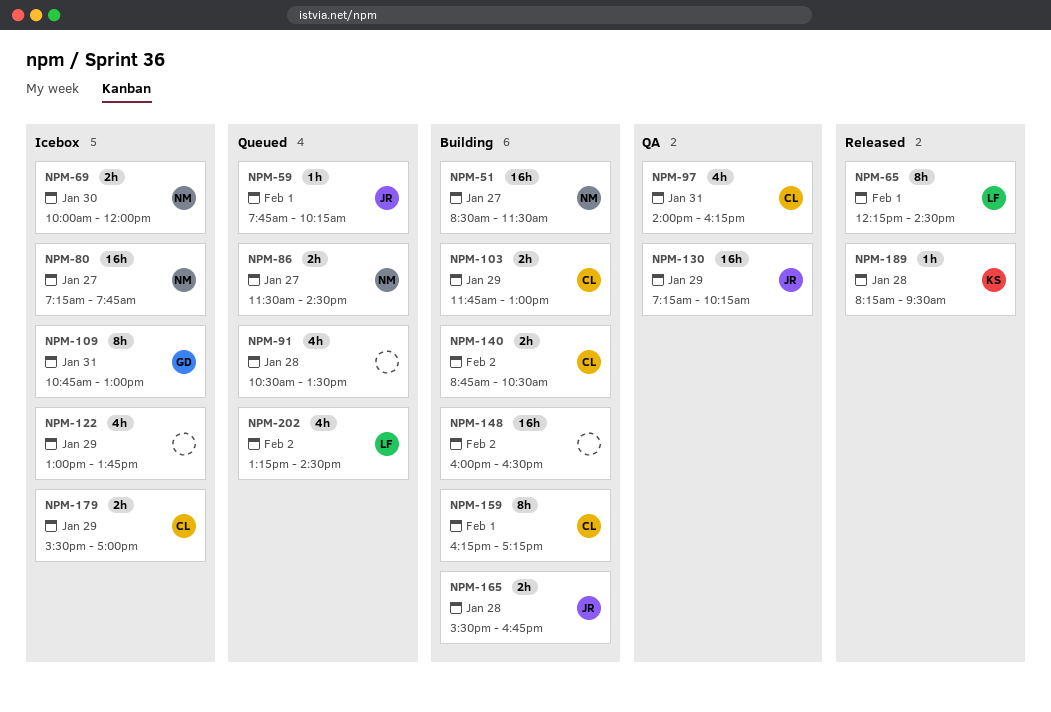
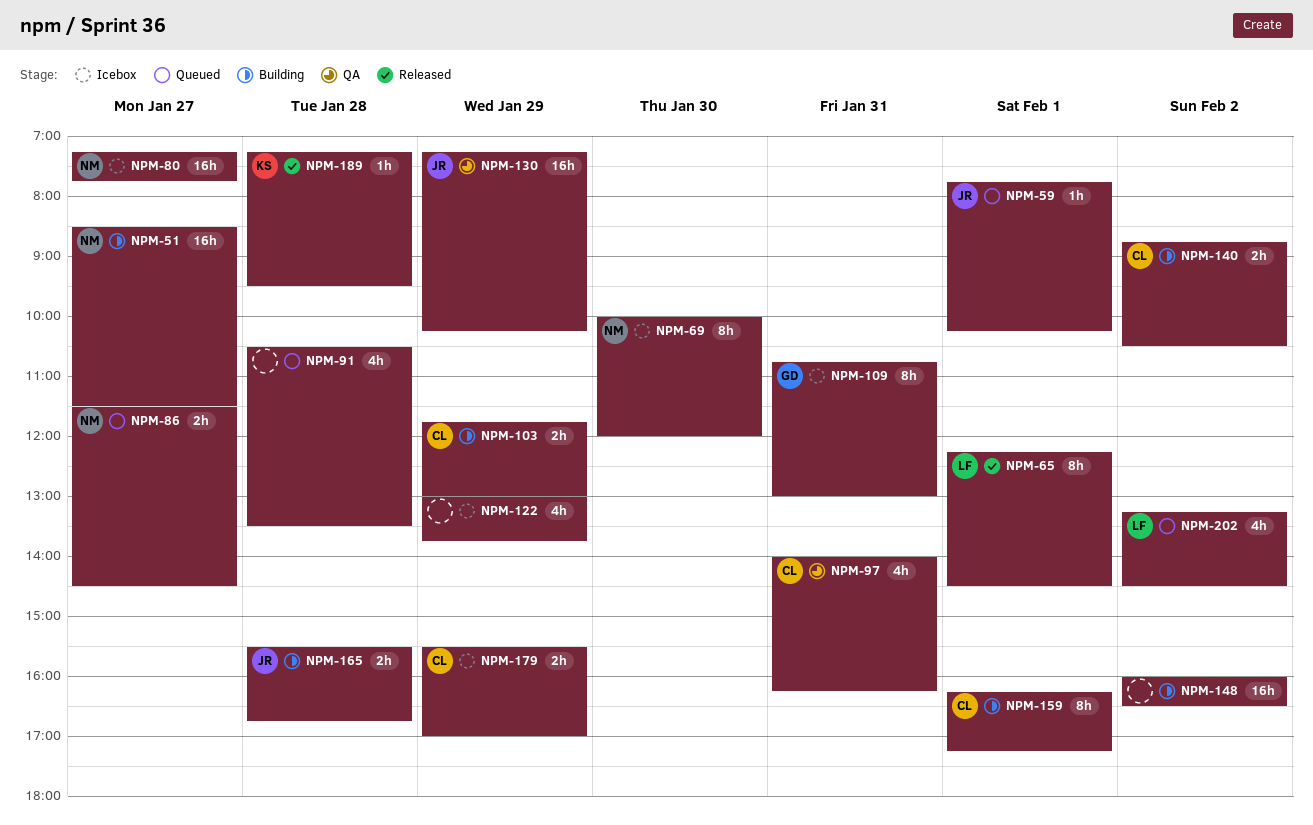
NPM-69, estimate: 2h -> 8h
NPM-189, begins: 08:15 -> 07:15

